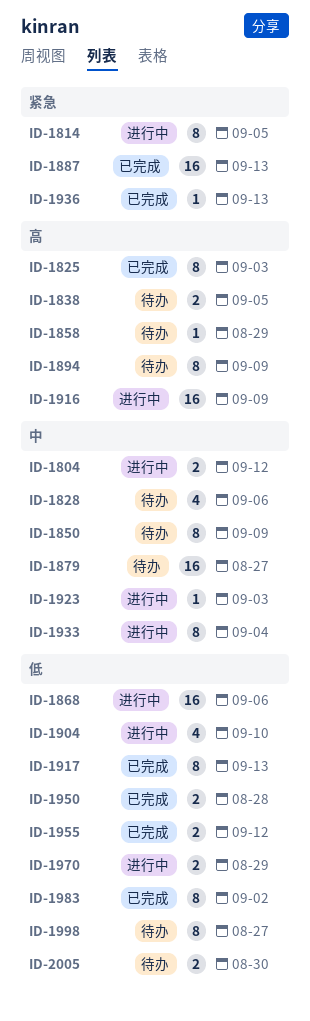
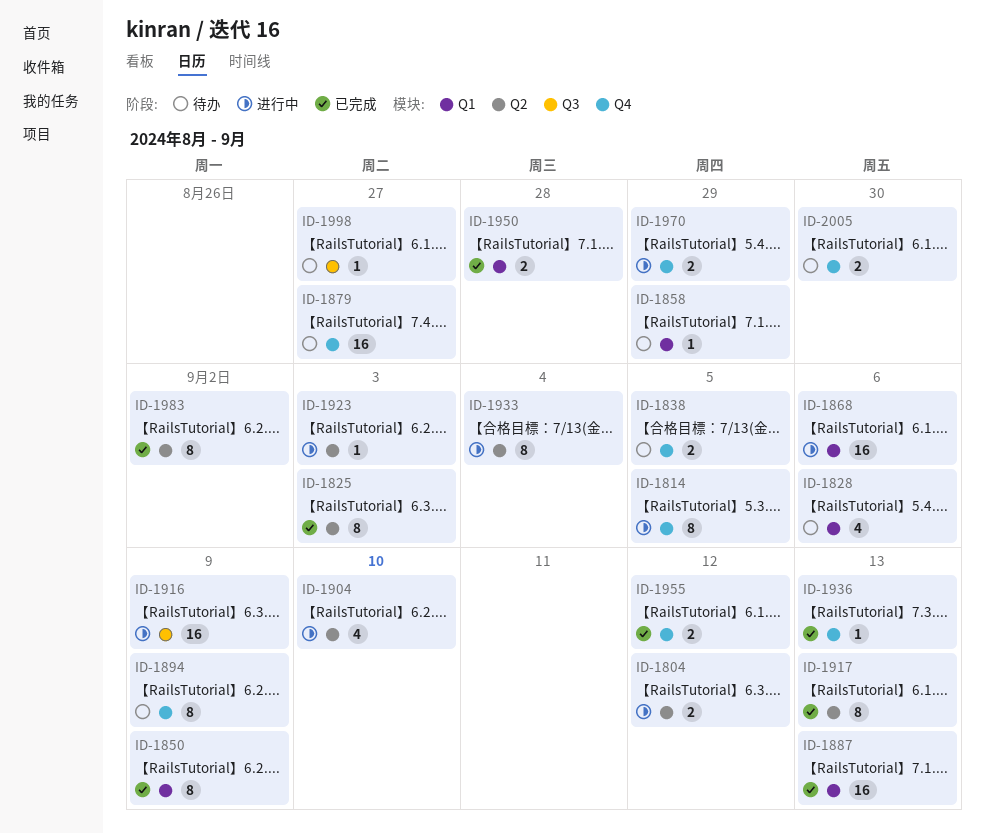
ID-1850, status: 待办 -> 已完成
ID-1998, estimate: 8 -> 1

